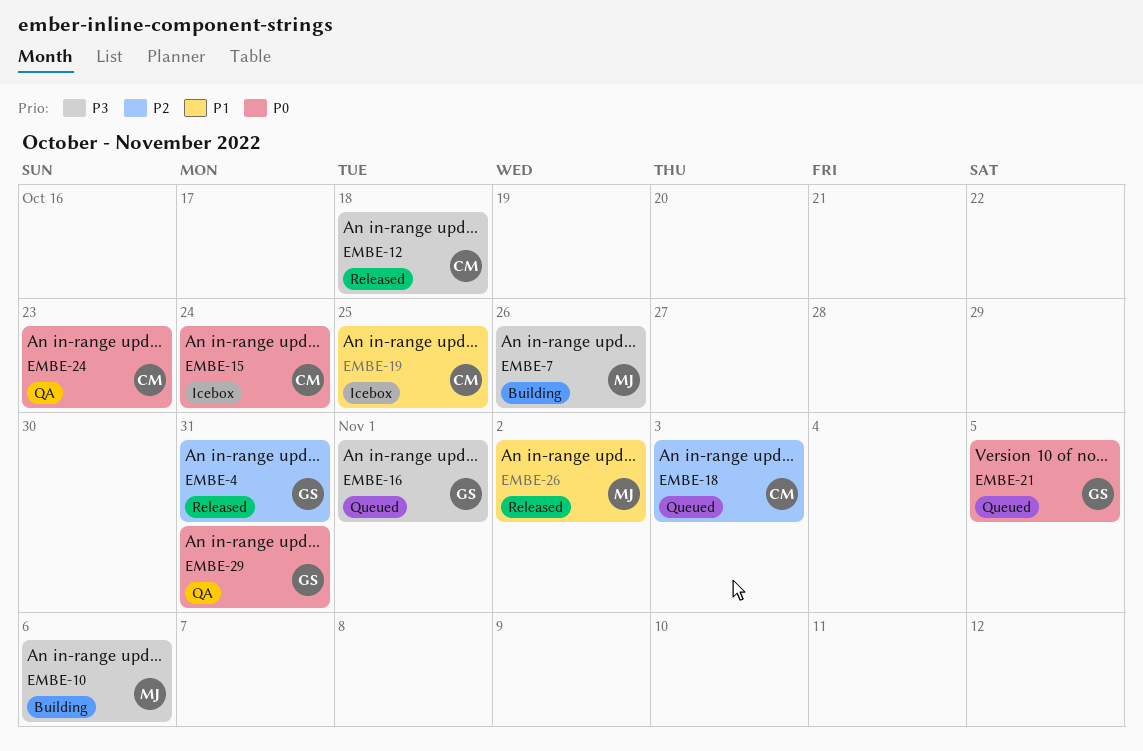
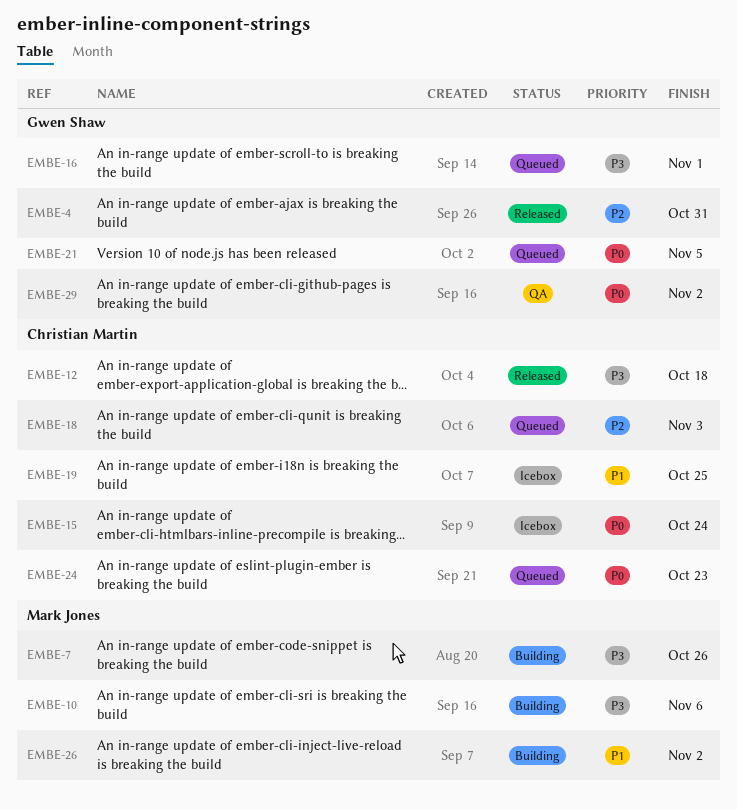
EMBE-24, status: QA -> Queued
EMBE-26, status: Released -> Building
EMBE-29, due: Oct 31 -> Nov 2

